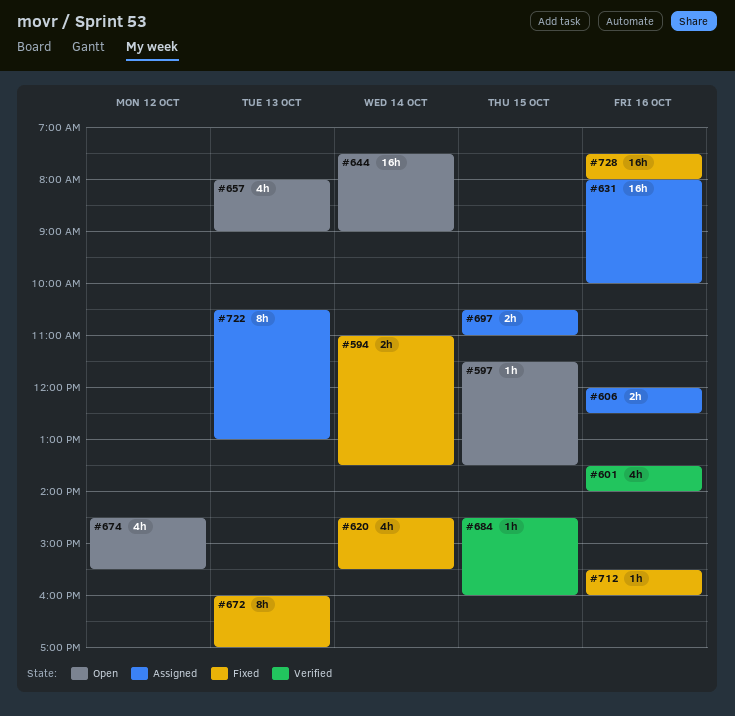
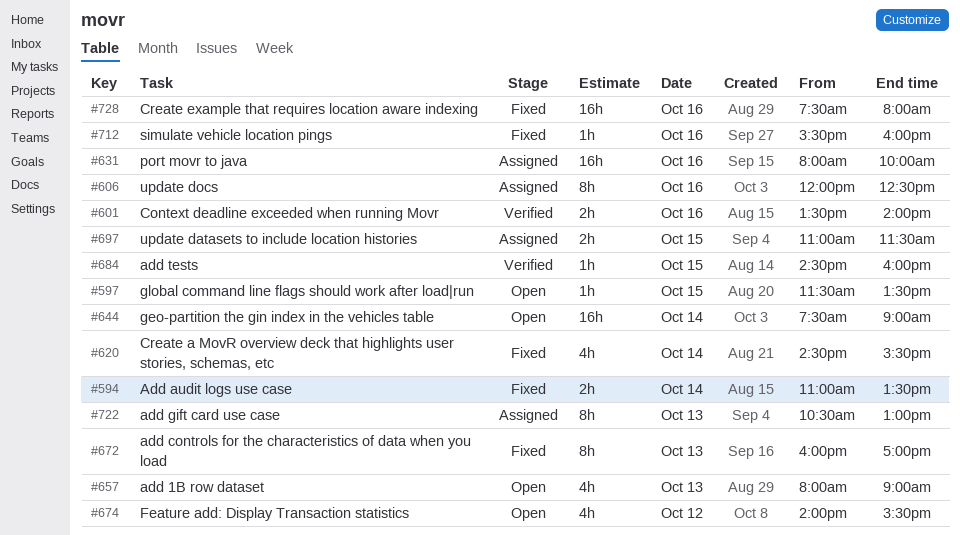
#601, estimate: 4h -> 2h
#606, estimate: 2h -> 8h
#674, begins: 14:30 -> 14:00
#697, begins: 10:30 -> 11:00
#697, ends: 11:00 -> 11:30

